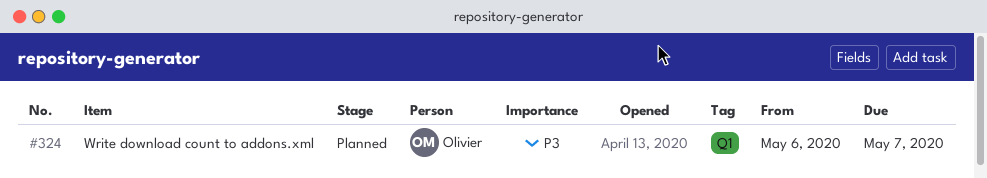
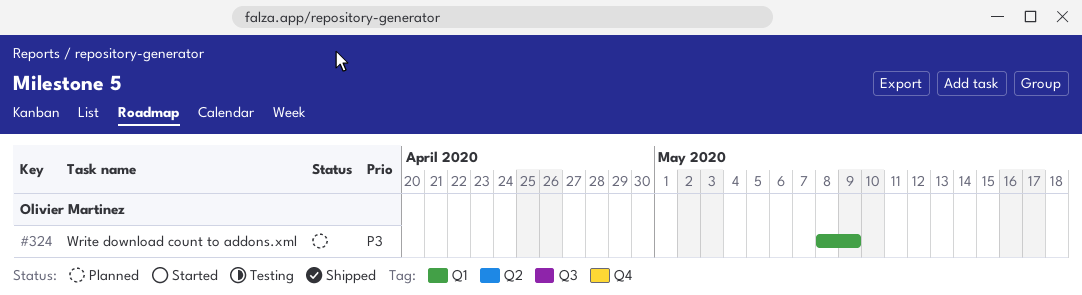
#324, start: May 6 -> May 8
#324, due: May 7 -> May 9

